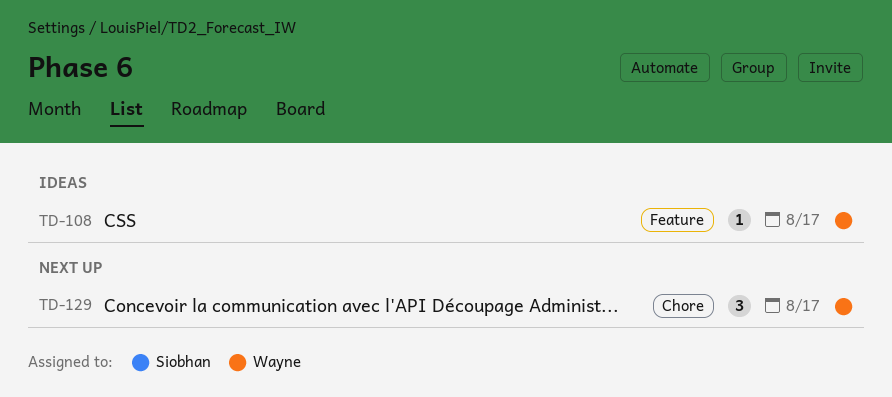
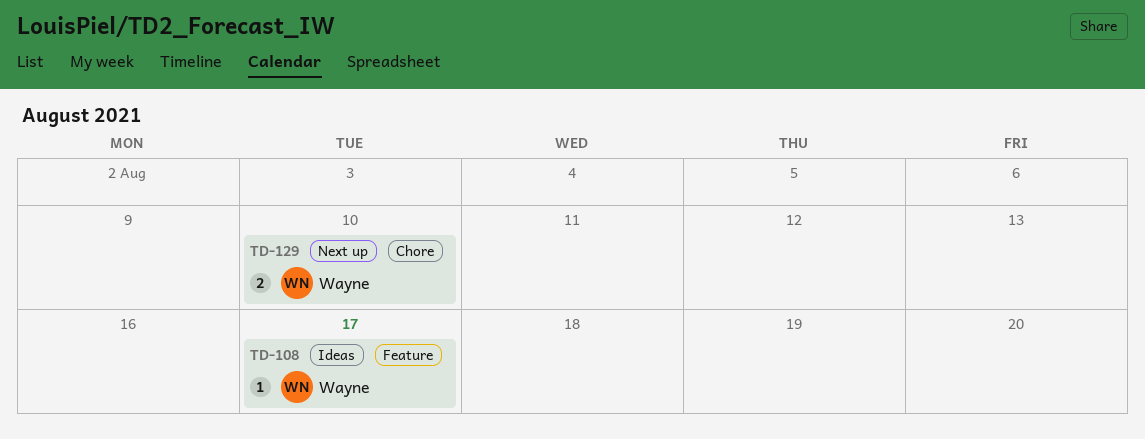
TD-129, estimate: 3 -> 2
TD-129, due: Aug 17 -> Aug 10

